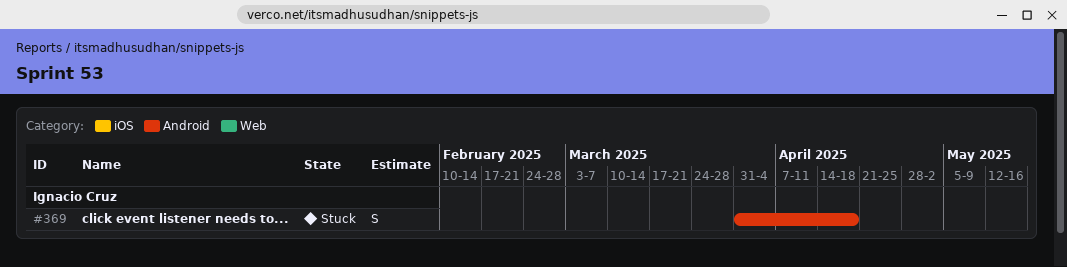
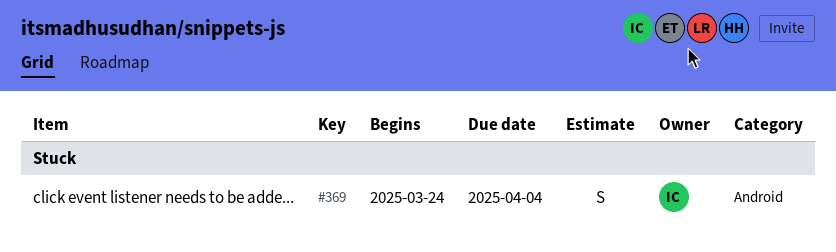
#369, start: Mar 31 -> Mar 24
#369, due: Apr 18 -> Apr 4

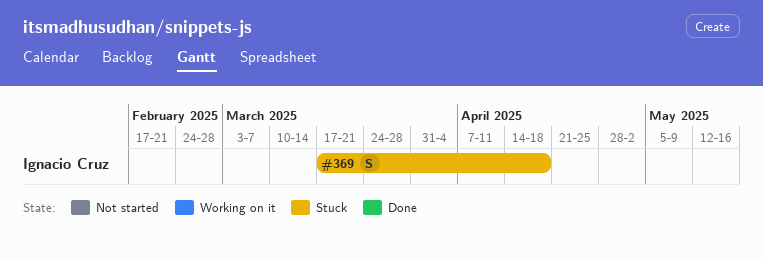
#369, start: Mar 24 -> Mar 17
#369, due: Apr 4 -> Apr 18

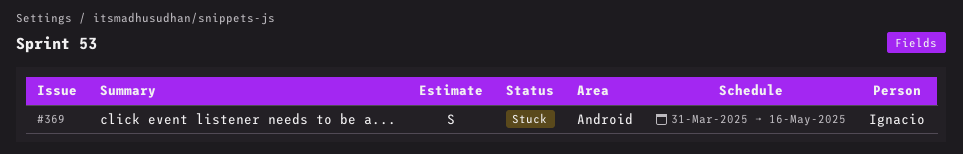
#369, start: Mar 17 -> Mar 31
#369, due: Apr 18 -> May 16

